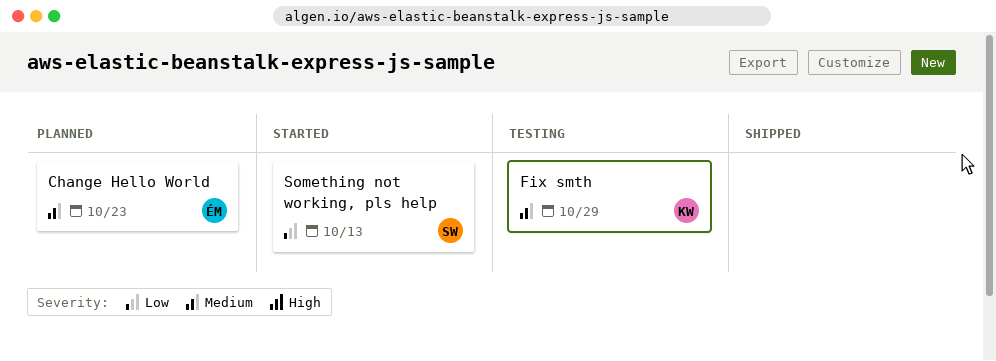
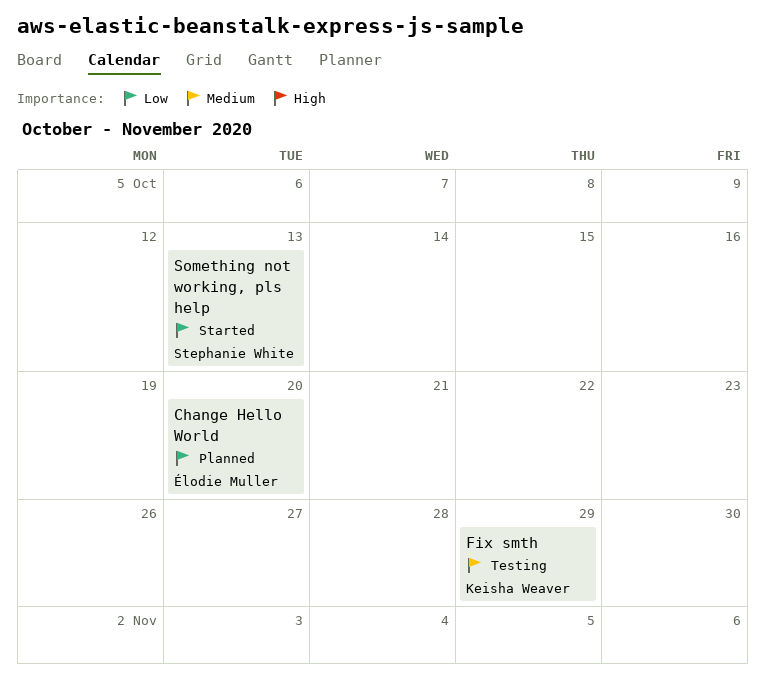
Change Hello World, priority: Medium -> Low
Change Hello World, due: Oct 23 -> Oct 20

